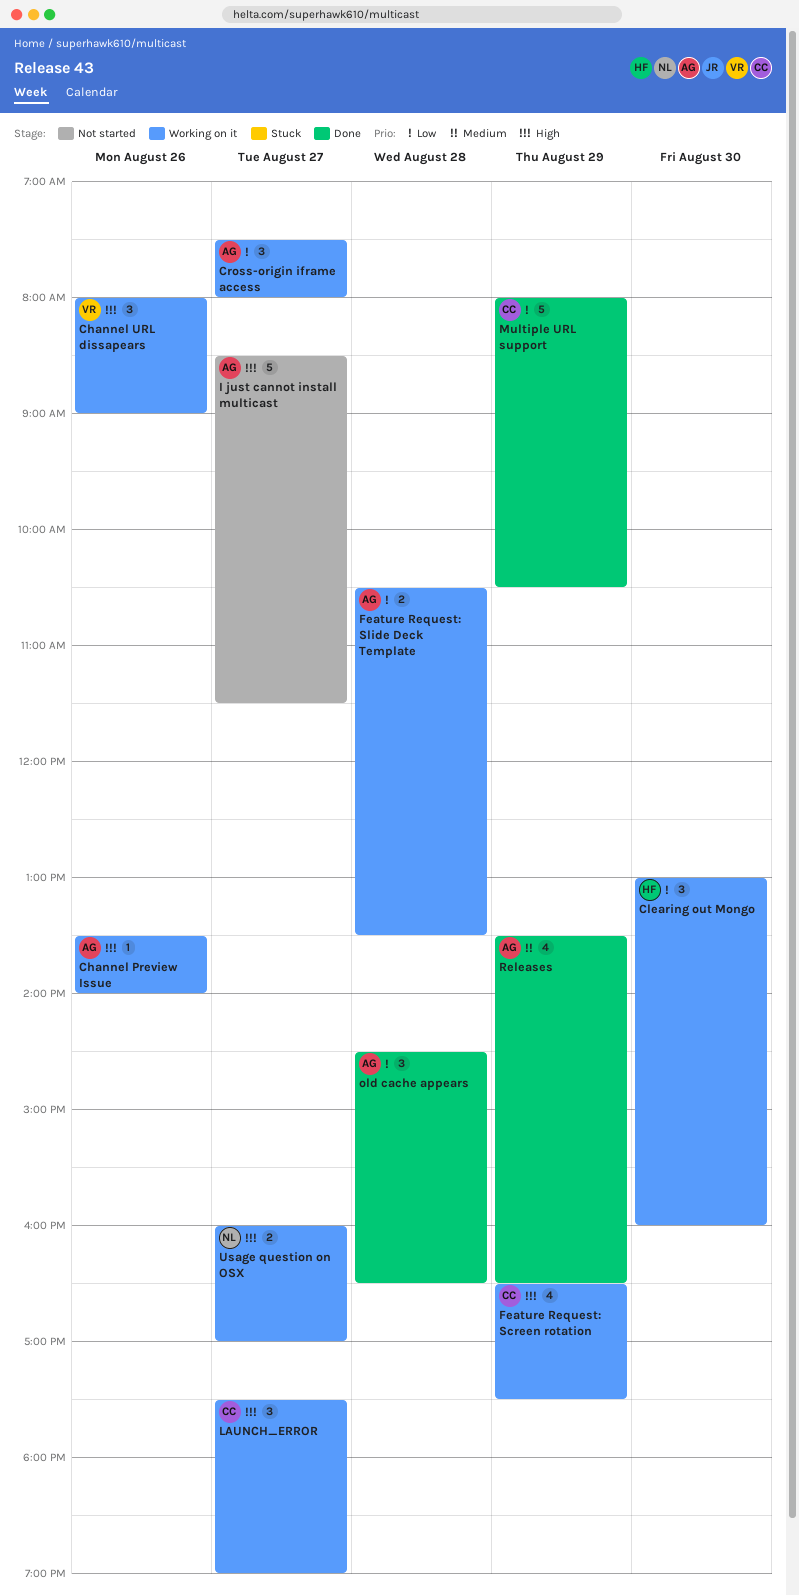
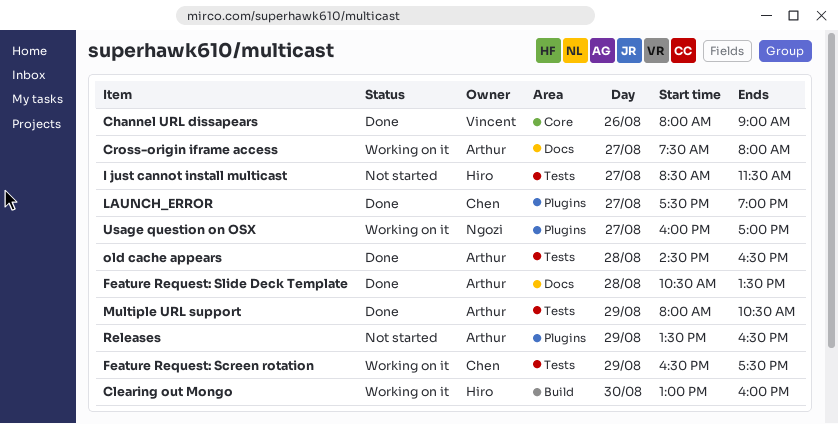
Channel Preview Issue: present -> none
Channel URL dissapears, status: Working on it -> Done
Feature Request: Slide Deck Template, status: Working on it -> Done
I just cannot install multicast, owner: Arthur -> Hiro
LAUNCH_ERROR, status: Working on it -> Done
Multiple URL support, owner: Chen -> Arthur
Releases, status: Done -> Not started

